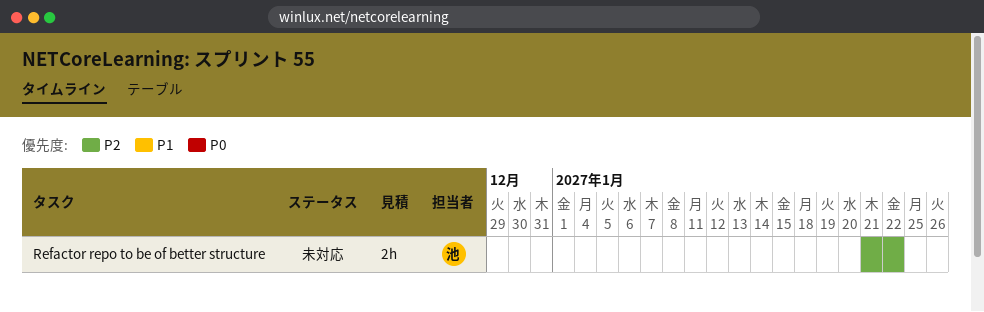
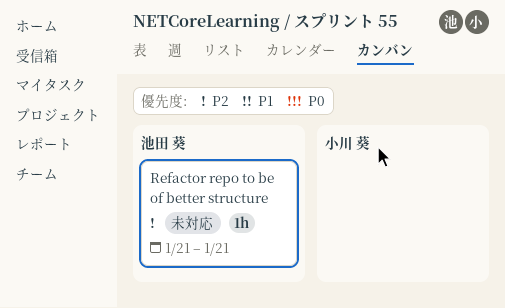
Refactor repo to be of better structure, estimate: 2h -> 1h
Refactor repo to be of better structure, due: Jan 22 -> Jan 21

